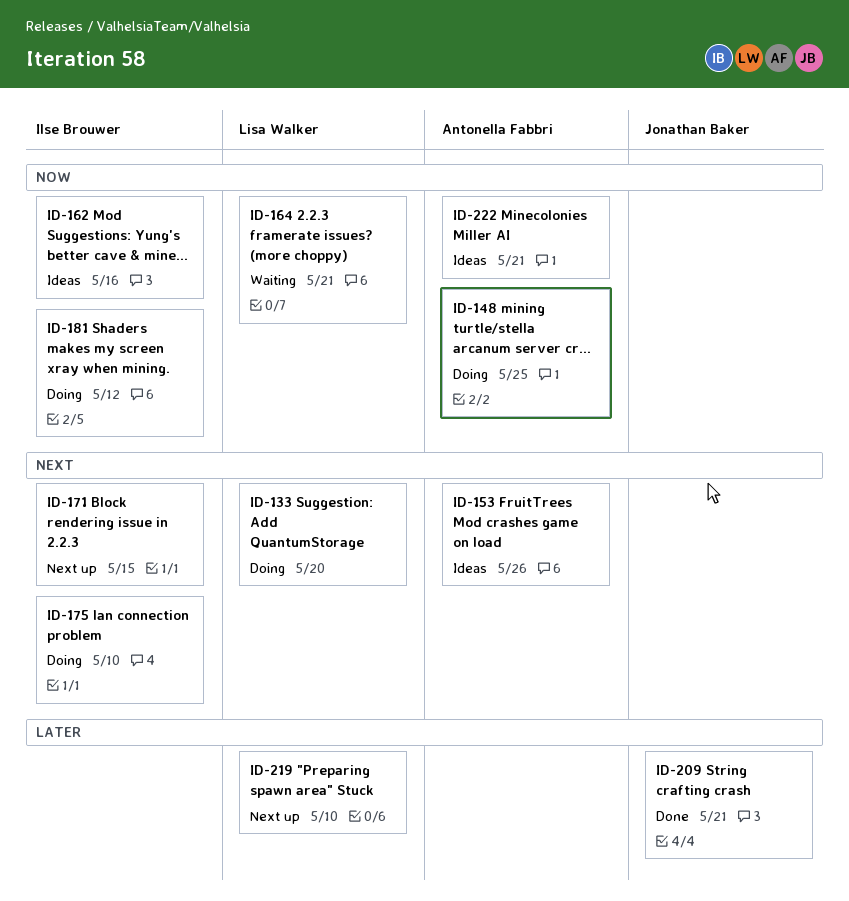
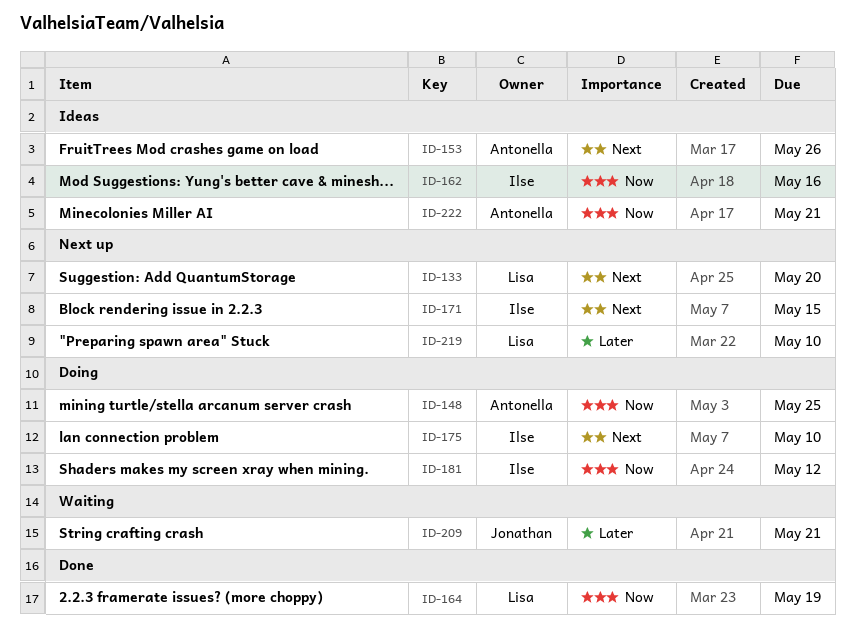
ID-133, status: Doing -> Next up
ID-164, status: Waiting -> Done
ID-164, due: May 21 -> May 19
ID-209, status: Done -> Waiting

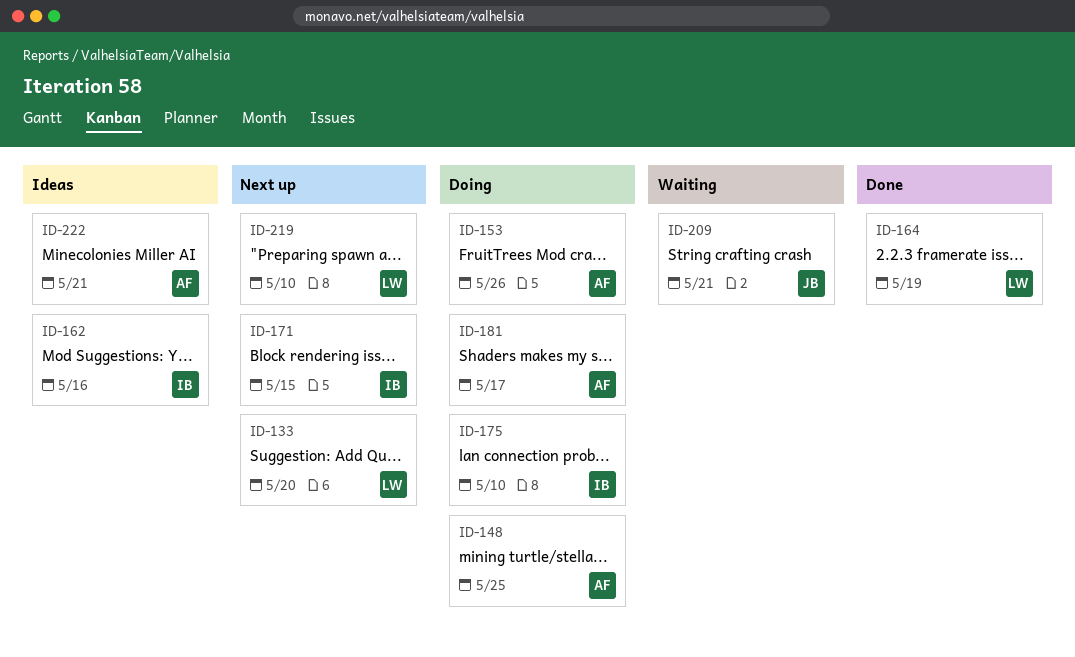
ID-153, status: Ideas -> Doing
ID-181, owner: Ilse -> Antonella
ID-181, due: May 12 -> May 17

